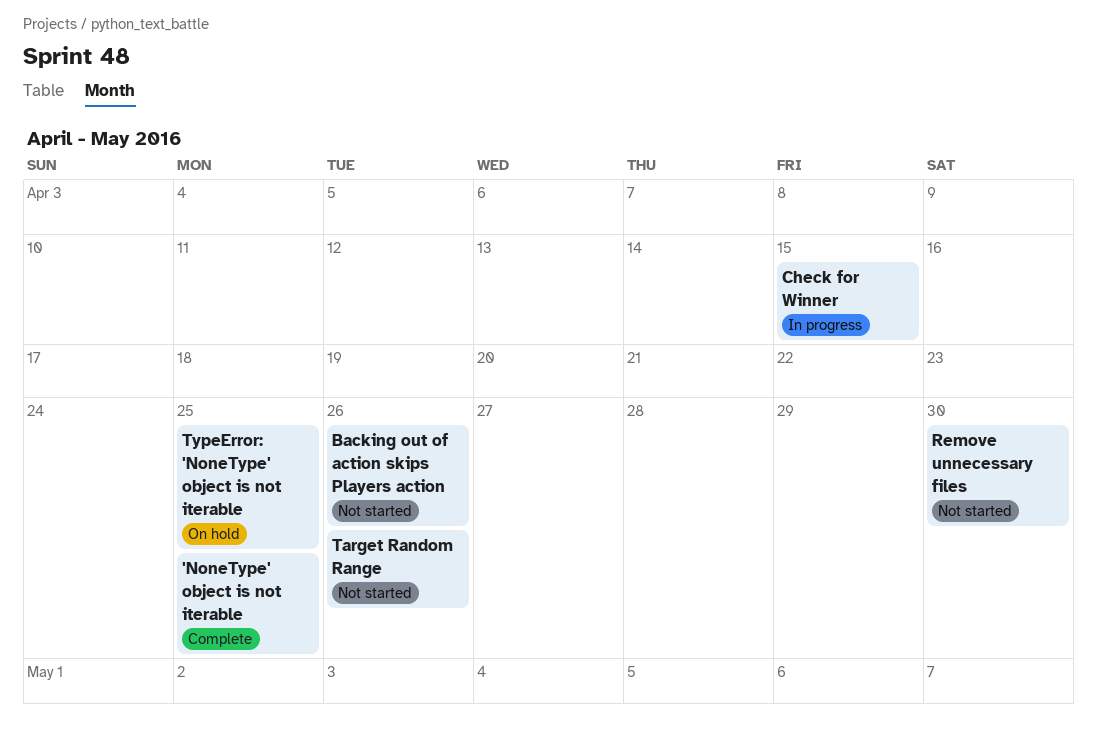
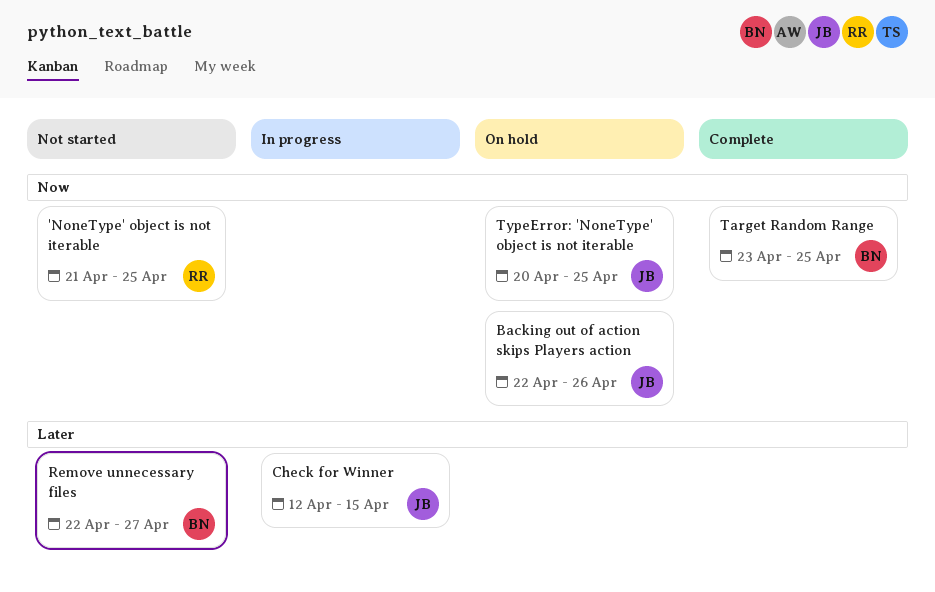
'NoneType' object is not iterable, status: Complete -> Not started
Backing out of action skips Players action, status: Not started -> On hold
Remove unnecessary files, due: Apr 30 -> Apr 27
Target Random Range, status: Not started -> Complete
Target Random Range, due: Apr 26 -> Apr 25

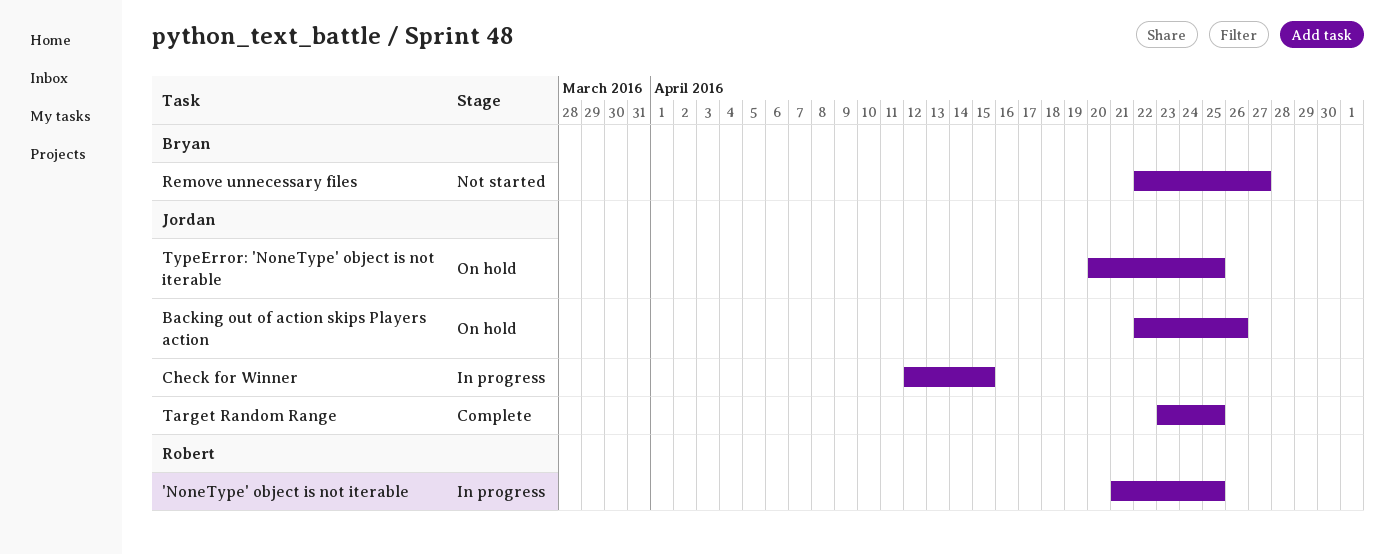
'NoneType' object is not iterable, status: Not started -> In progress
Target Random Range, owner: Bryan -> Jordan

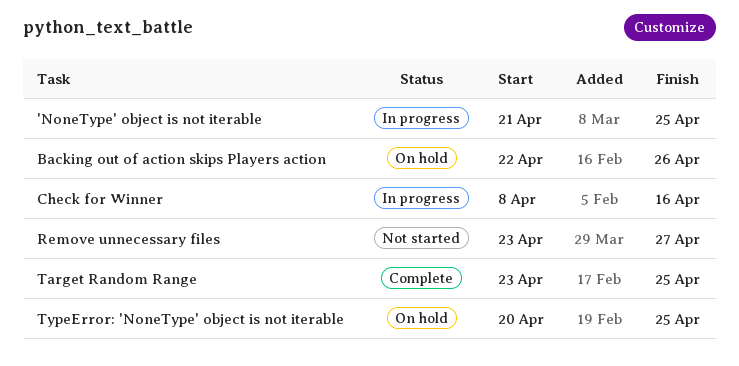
Check for Winner, start: Apr 12 -> Apr 8
Check for Winner, due: Apr 15 -> Apr 16
Remove unnecessary files, start: Apr 22 -> Apr 23

